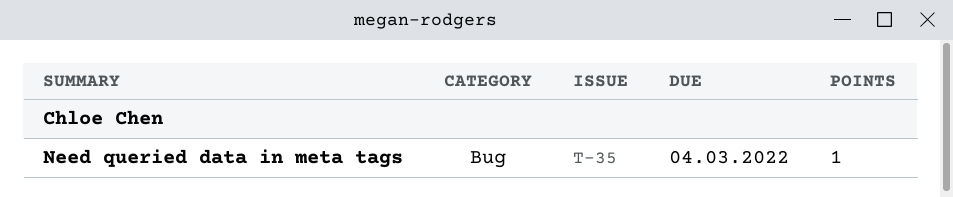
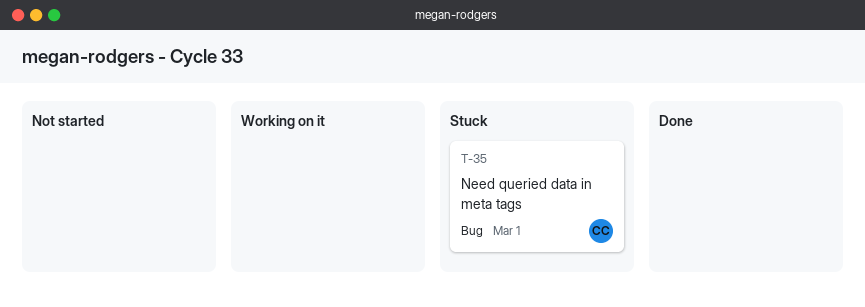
T-35, due: Mar 4 -> Mar 1

